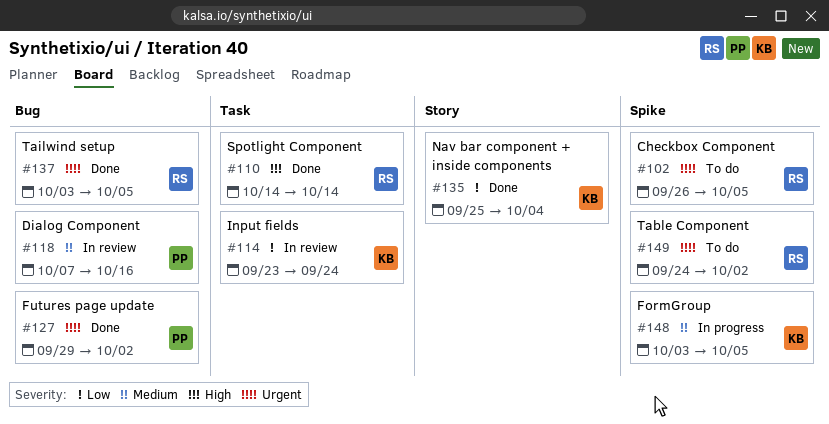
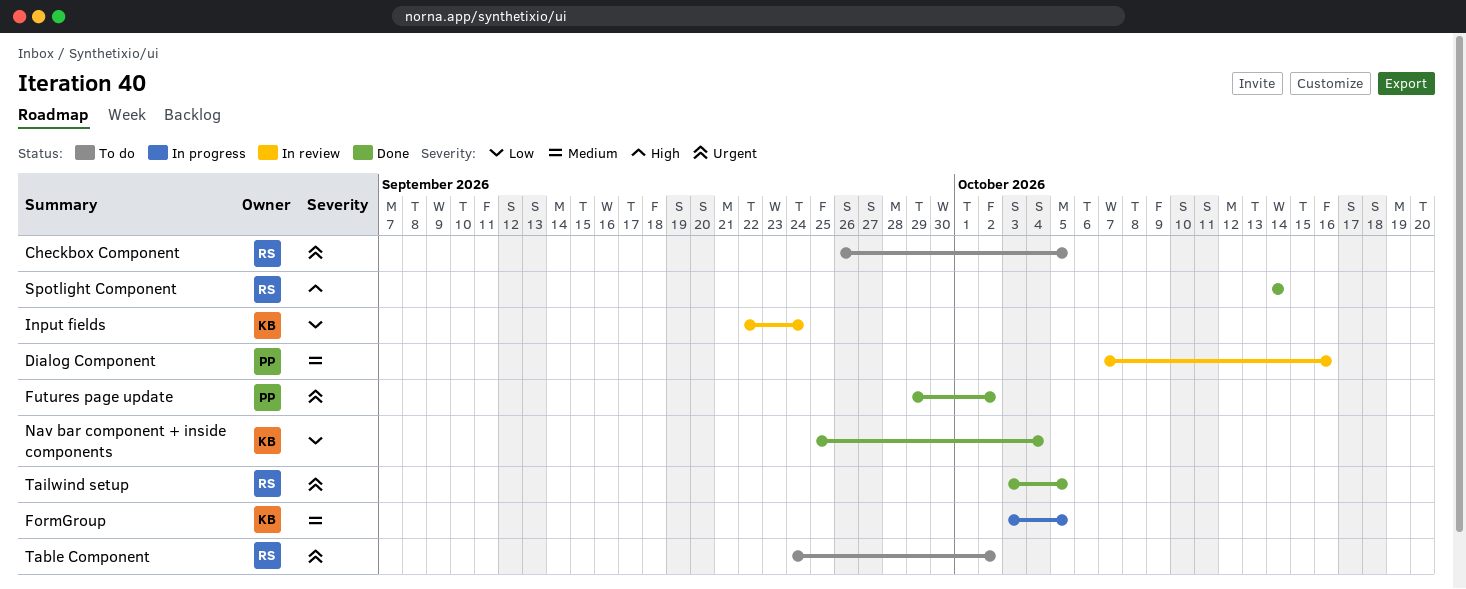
Input fields, start: Sep 23 -> Sep 22

